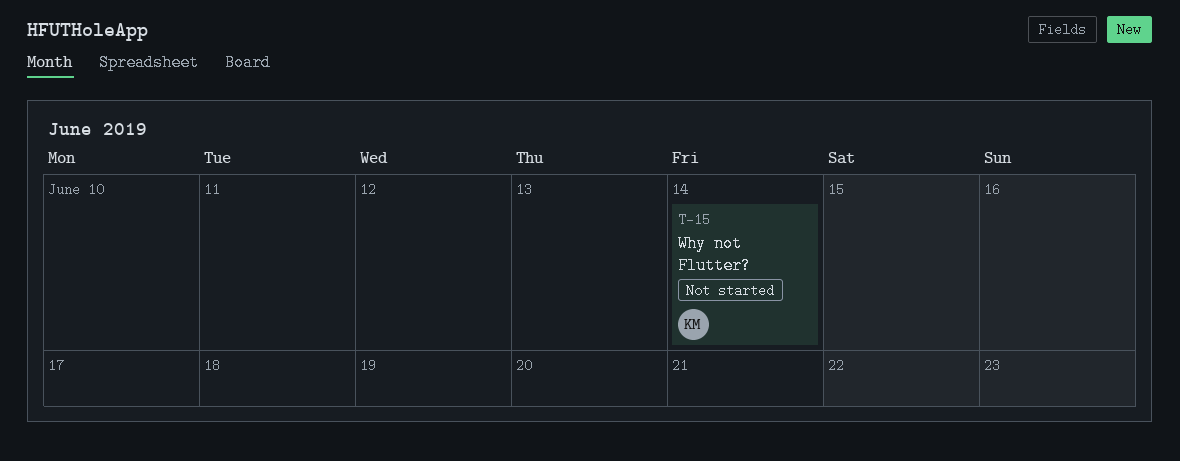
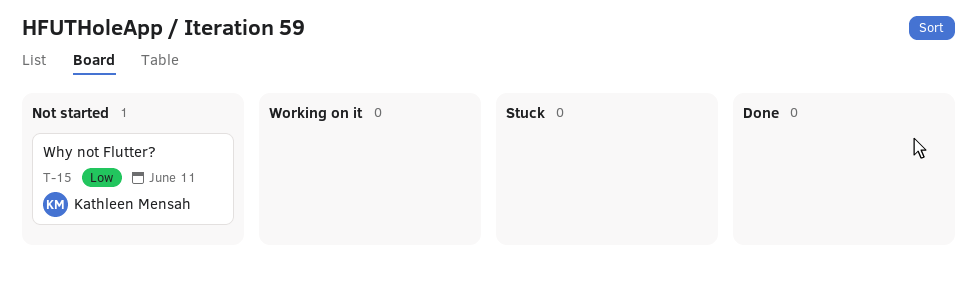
T-15, due: Jun 14 -> Jun 11

